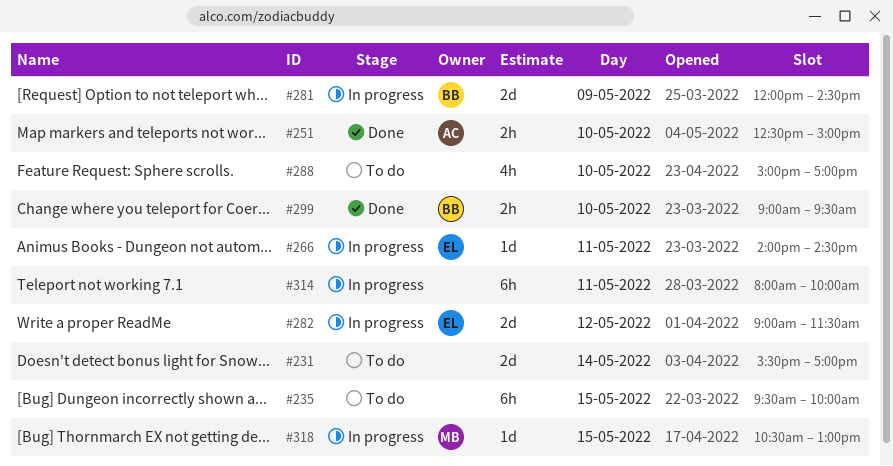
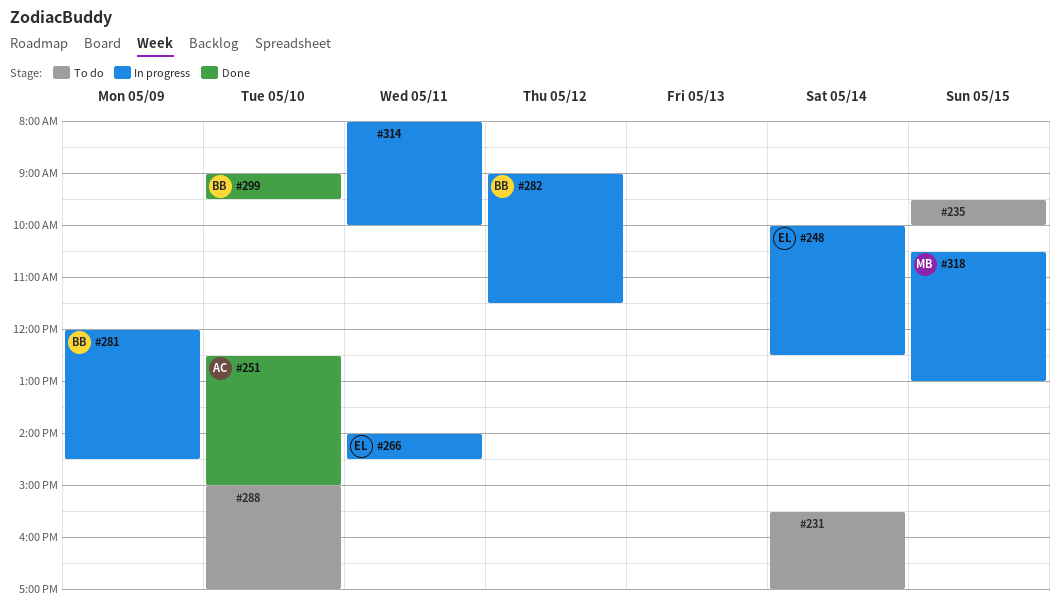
#248: none -> present
#282, owner: EL -> BB

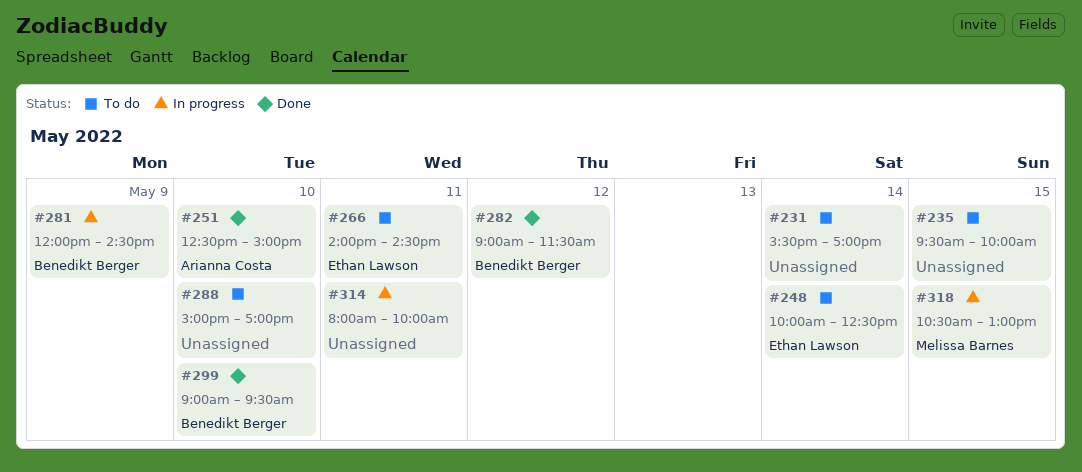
#248, status: In progress -> To do
#266, status: In progress -> To do
#282, status: In progress -> Done

